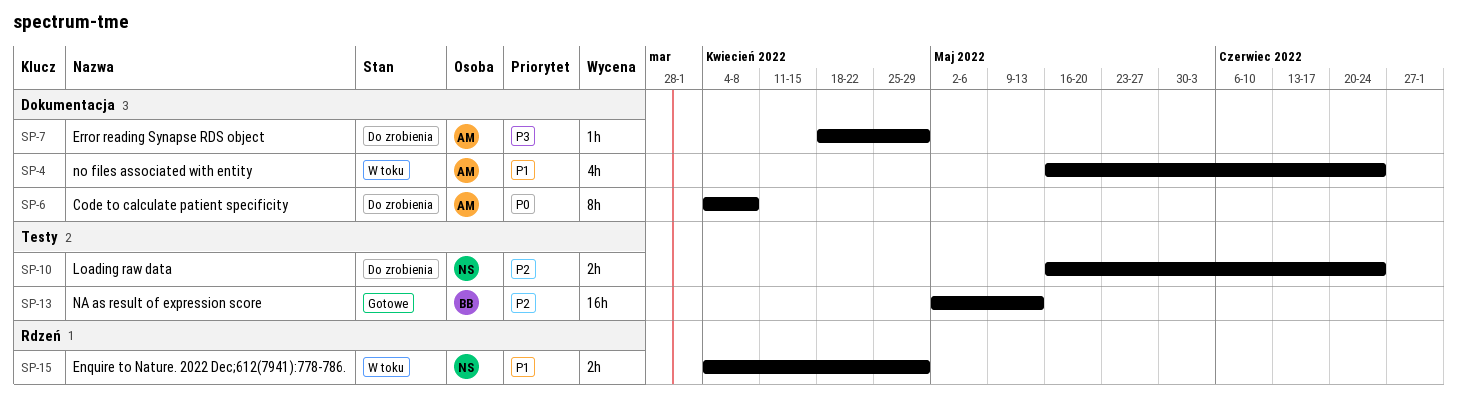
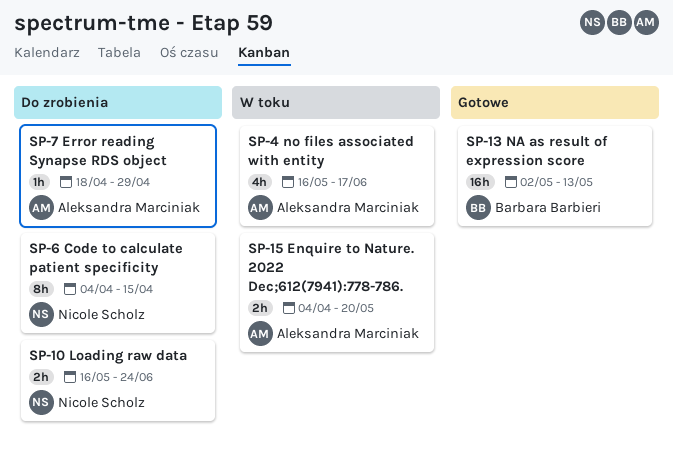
SP-4, due: Jun 24 -> Jun 17
SP-6, owner: Aleksandra Marciniak -> Nicole Scholz
SP-6, due: Apr 8 -> Apr 15
SP-15, owner: Nicole Scholz -> Aleksandra Marciniak
SP-15, due: Apr 29 -> May 20

